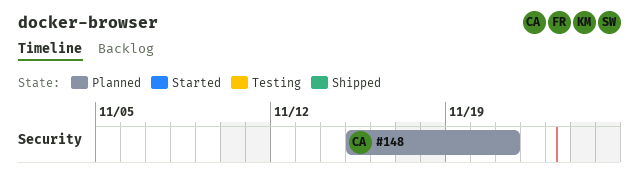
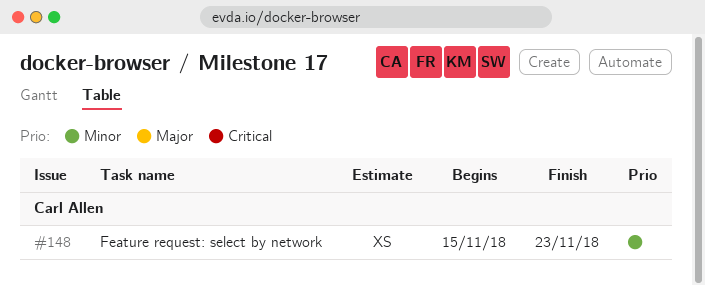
#148, due: Nov 21 -> Nov 23

